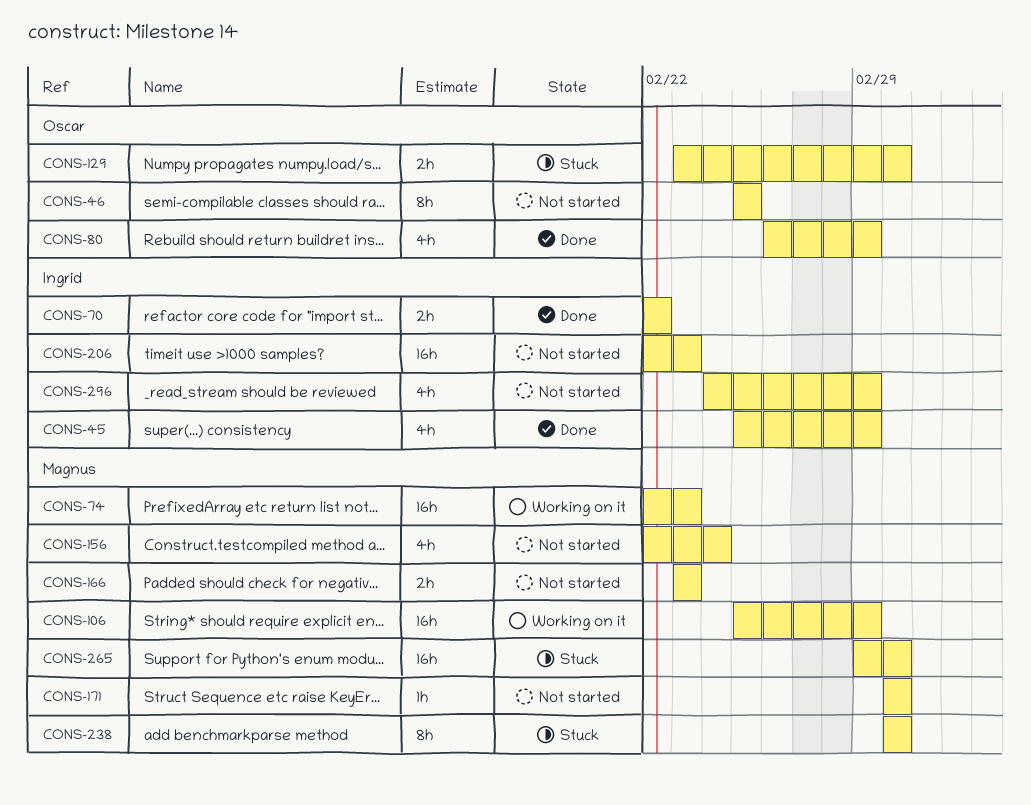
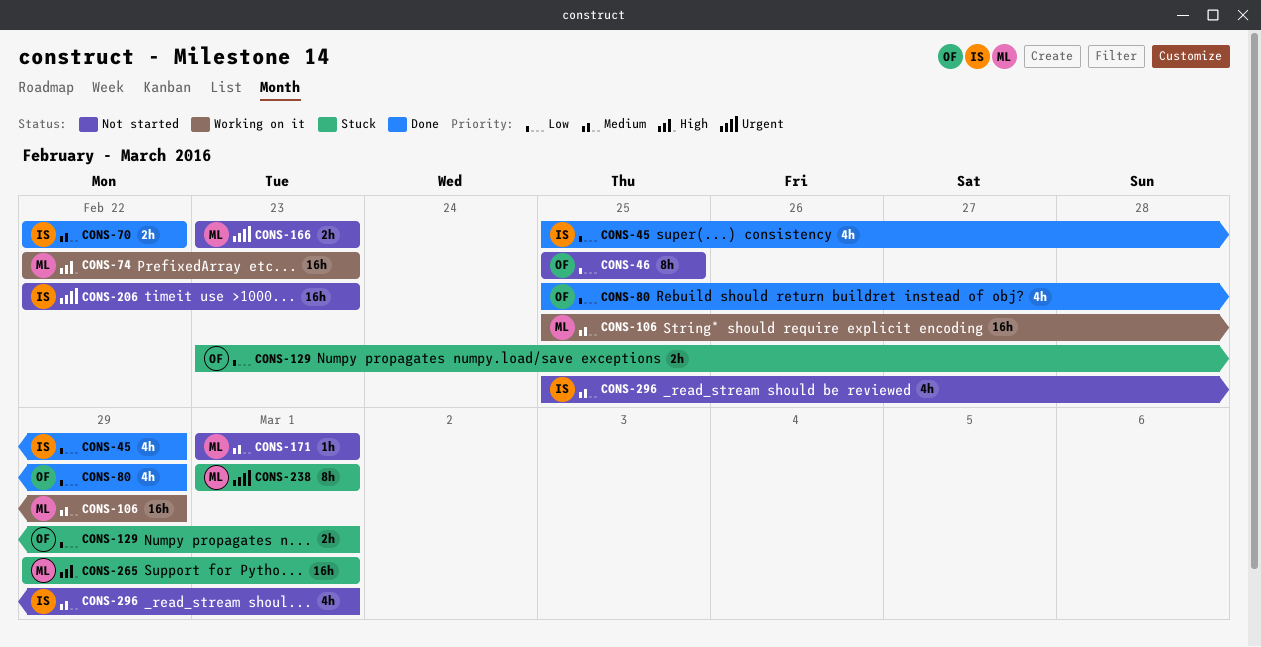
CONS-80, start: Feb 26 -> Feb 25
CONS-156: present -> none
CONS-296, start: Feb 24 -> Feb 25
CONS-296, due: Feb 29 -> Mar 1

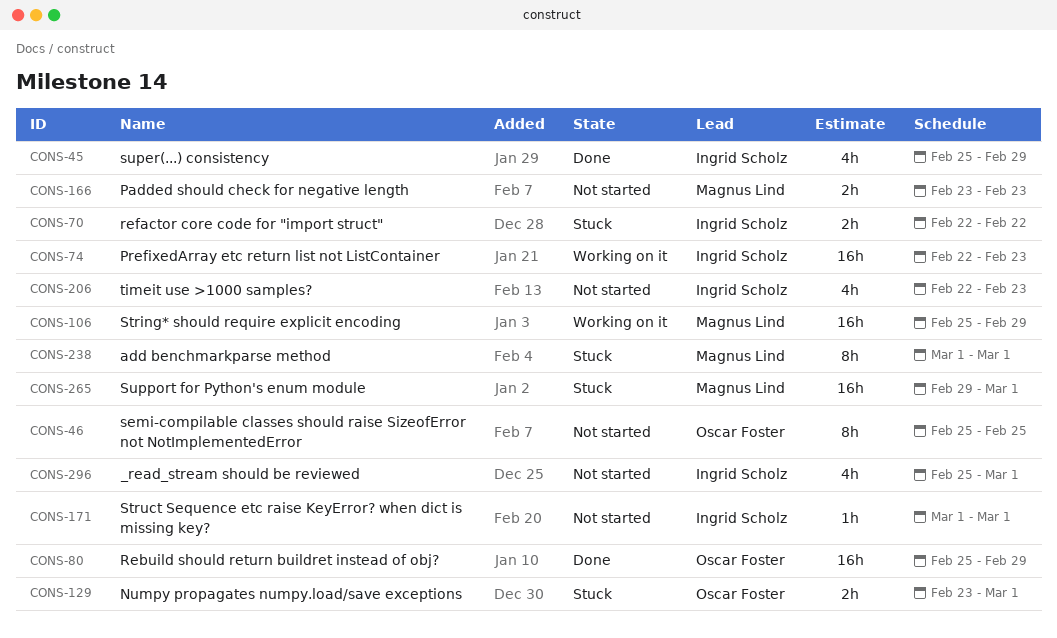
CONS-70, status: Done -> Stuck
CONS-74, owner: Magnus Lind -> Ingrid Scholz
CONS-80, estimate: 4h -> 16h
CONS-171, owner: Magnus Lind -> Ingrid Scholz
CONS-206, estimate: 16h -> 4h

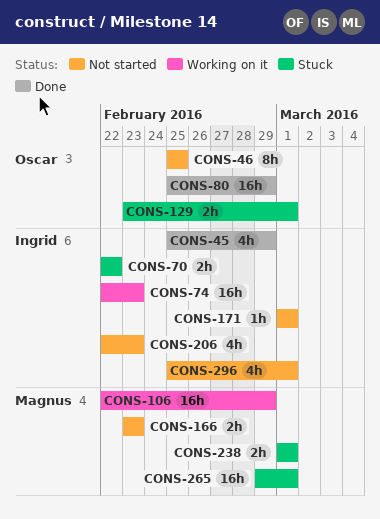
CONS-106, start: Feb 25 -> Feb 22
CONS-238, estimate: 8h -> 2h

